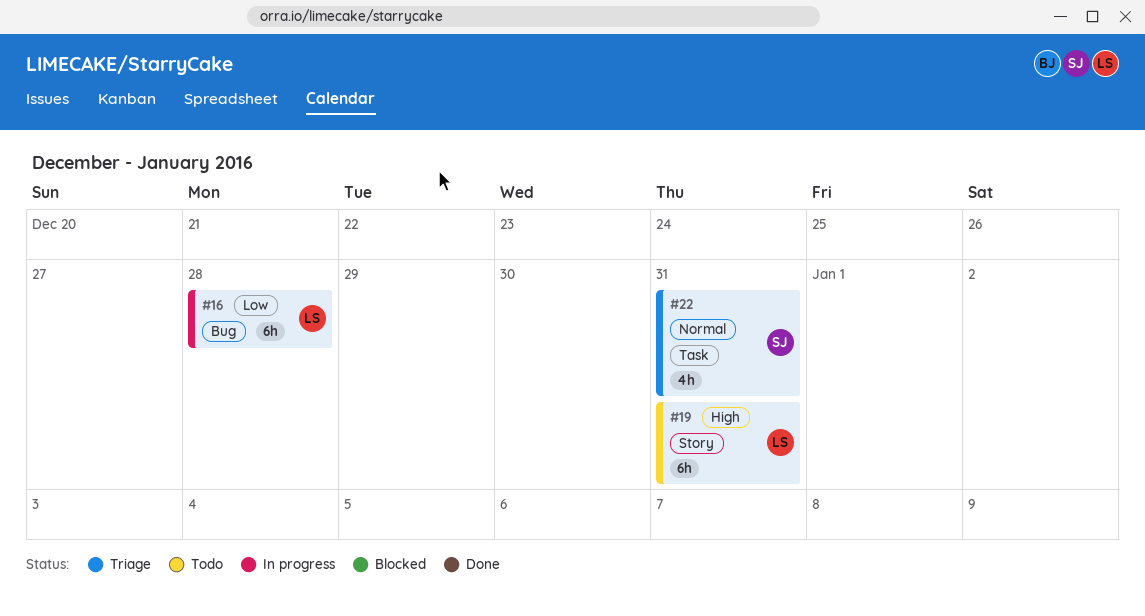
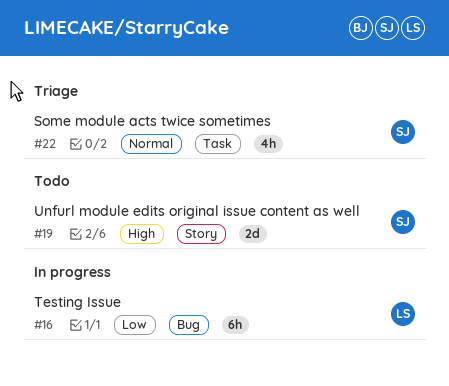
#19, owner: LS -> SJ
#19, estimate: 6h -> 2d

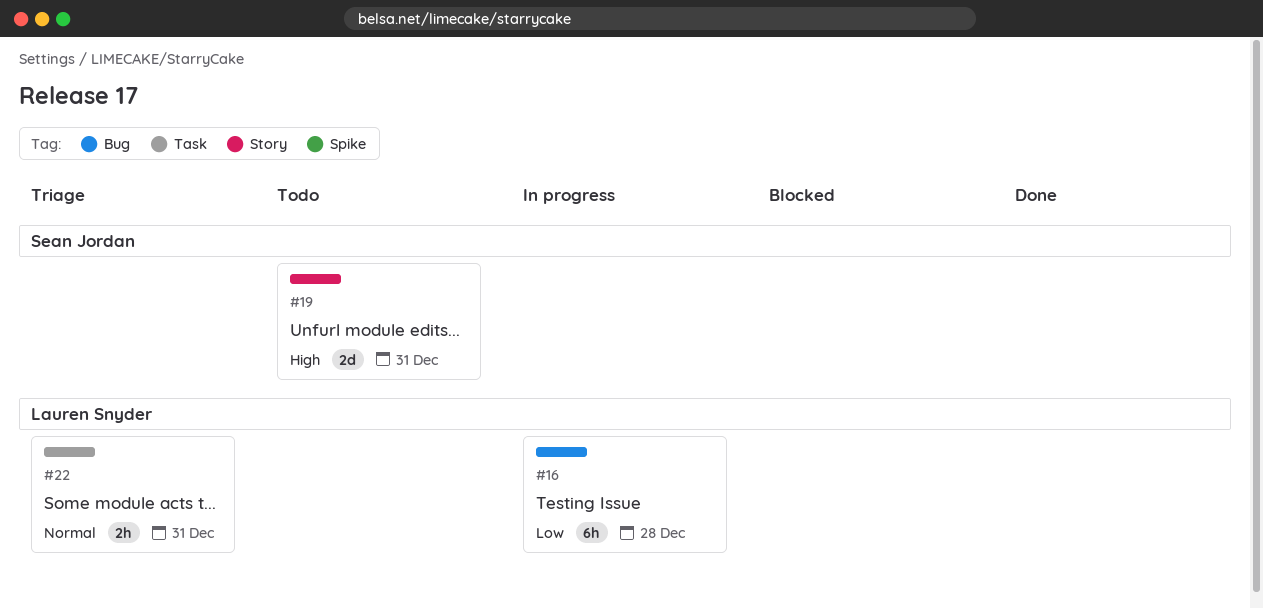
#22, owner: Sean Jordan -> Lauren Snyder
#22, estimate: 4h -> 2h

